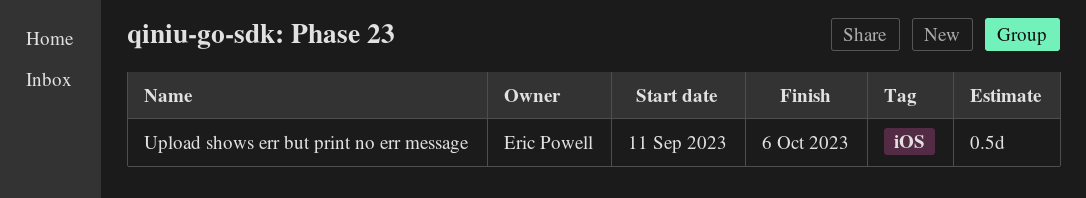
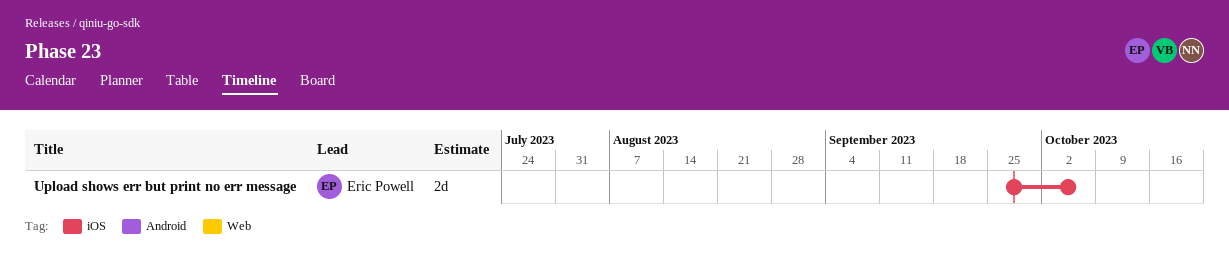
Upload shows err but print no err message, estimate: 0.5d -> 2d
Upload shows err but print no err message, start: Sep 11 -> Sep 25

